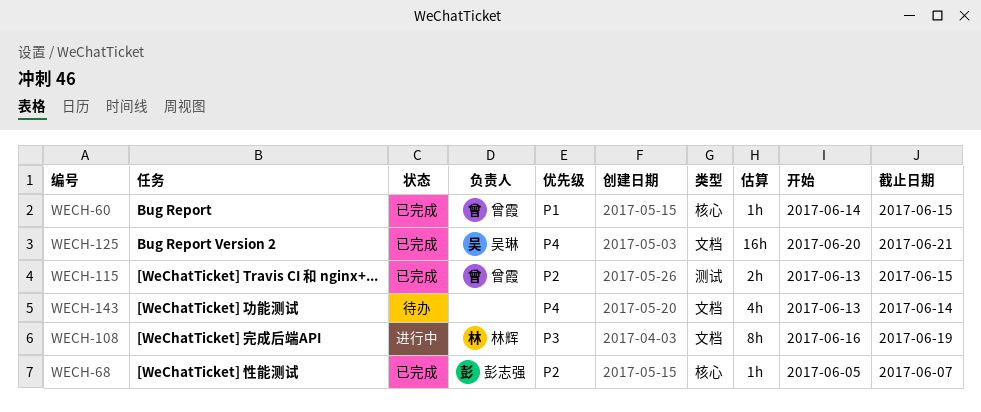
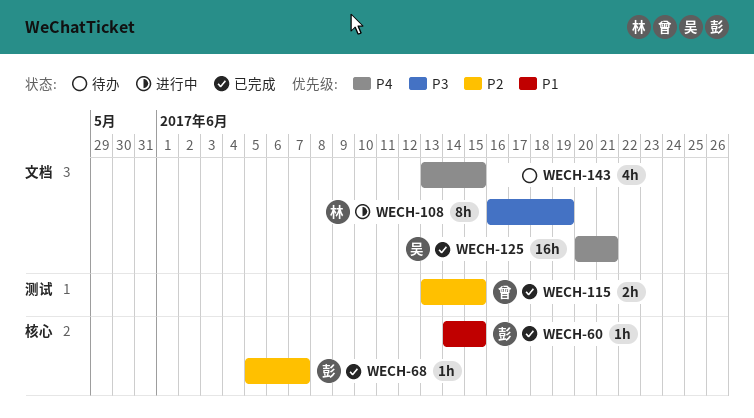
WECH-60, owner: 曾霞 -> 彭志强
WECH-143, due: Jun 14 -> Jun 15

